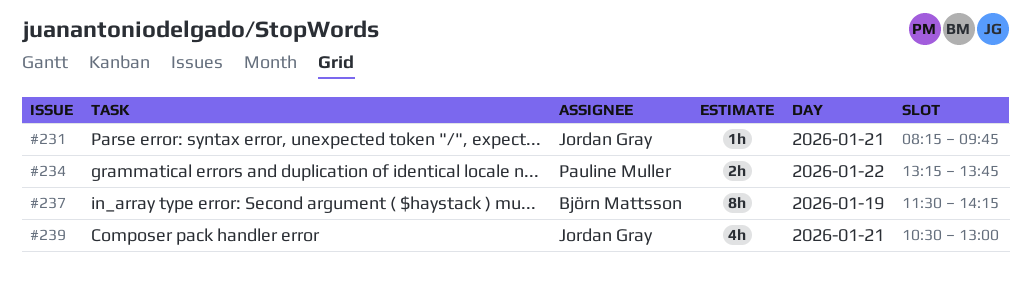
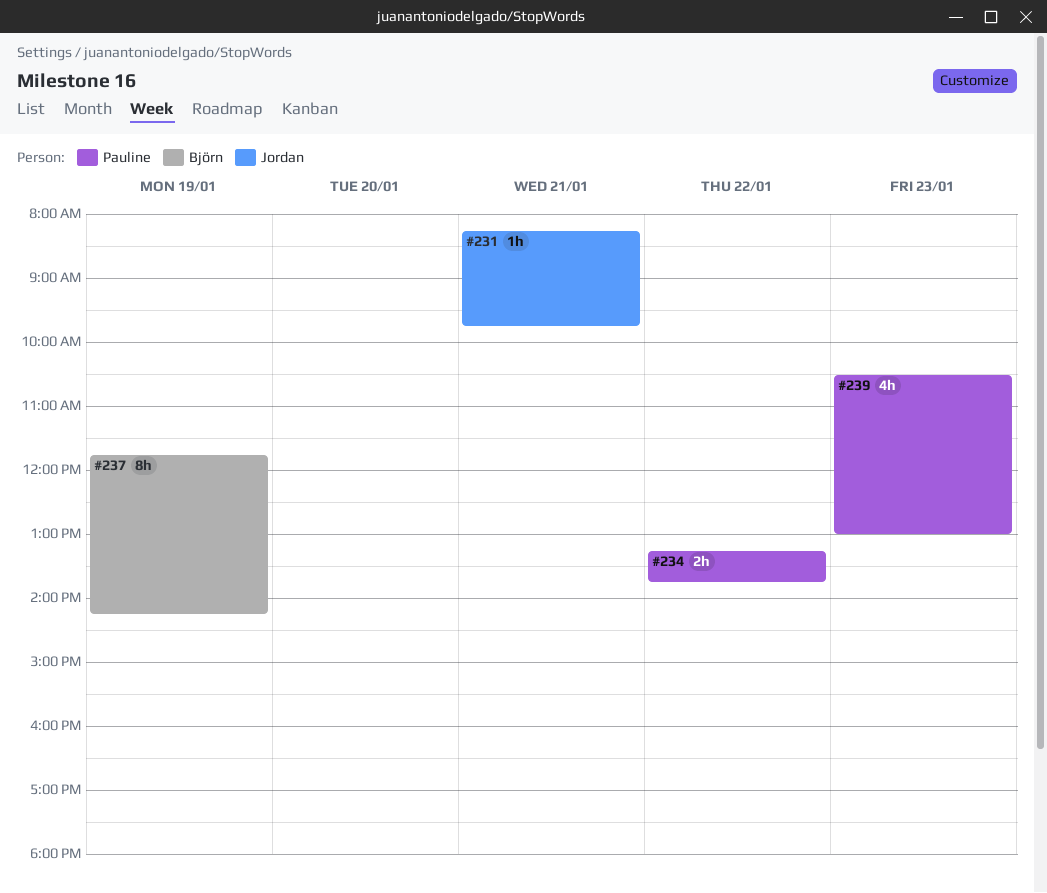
#237, begins: 11:30 -> 11:45
#239, owner: Jordan Gray -> Pauline Muller
#239, day: Jan 21 -> Jan 23

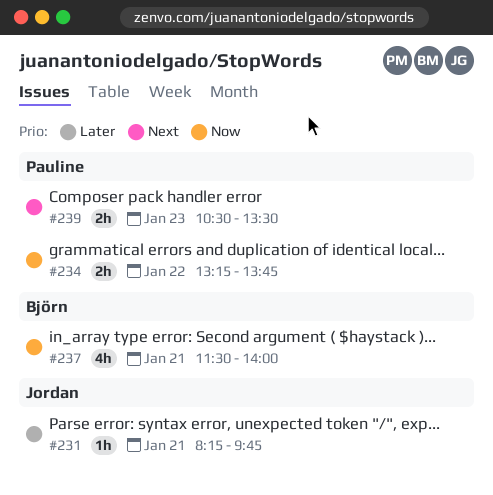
#237, estimate: 8h -> 4h
#237, day: Jan 19 -> Jan 21
#237, begins: 11:45 -> 11:30
#237, ends: 14:15 -> 14:00
#239, estimate: 4h -> 2h
#239, ends: 13:00 -> 13:30

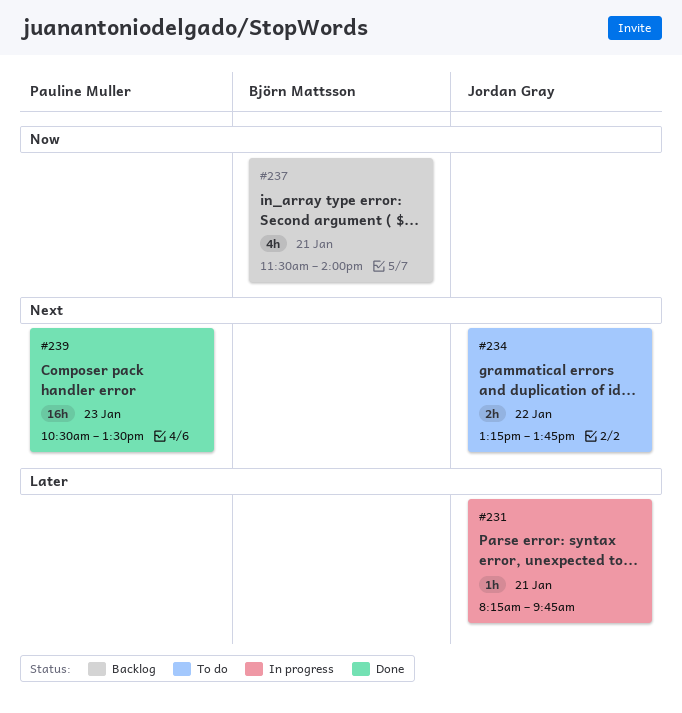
#234, owner: Pauline Muller -> Jordan Gray
#234, priority: Now -> Next
#239, estimate: 2h -> 16h

